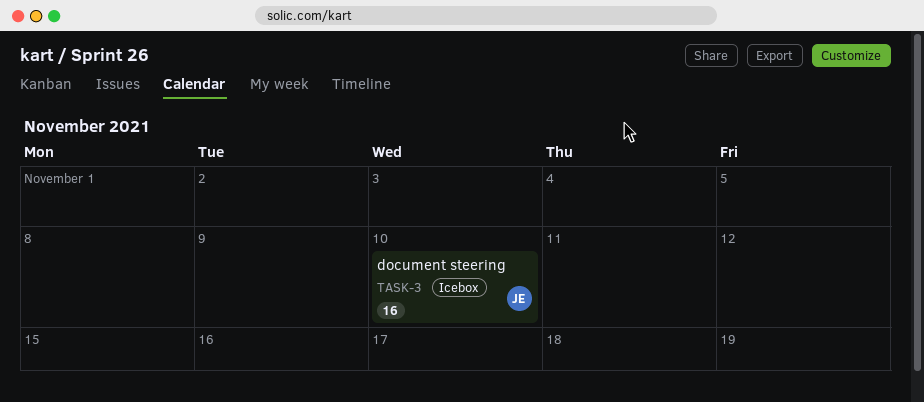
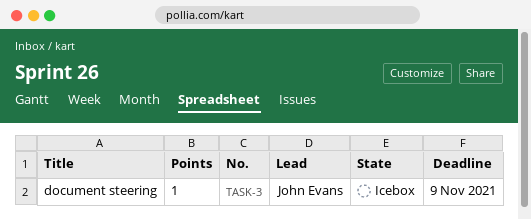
TASK-3, estimate: 16 -> 1
TASK-3, due: Nov 10 -> Nov 9

